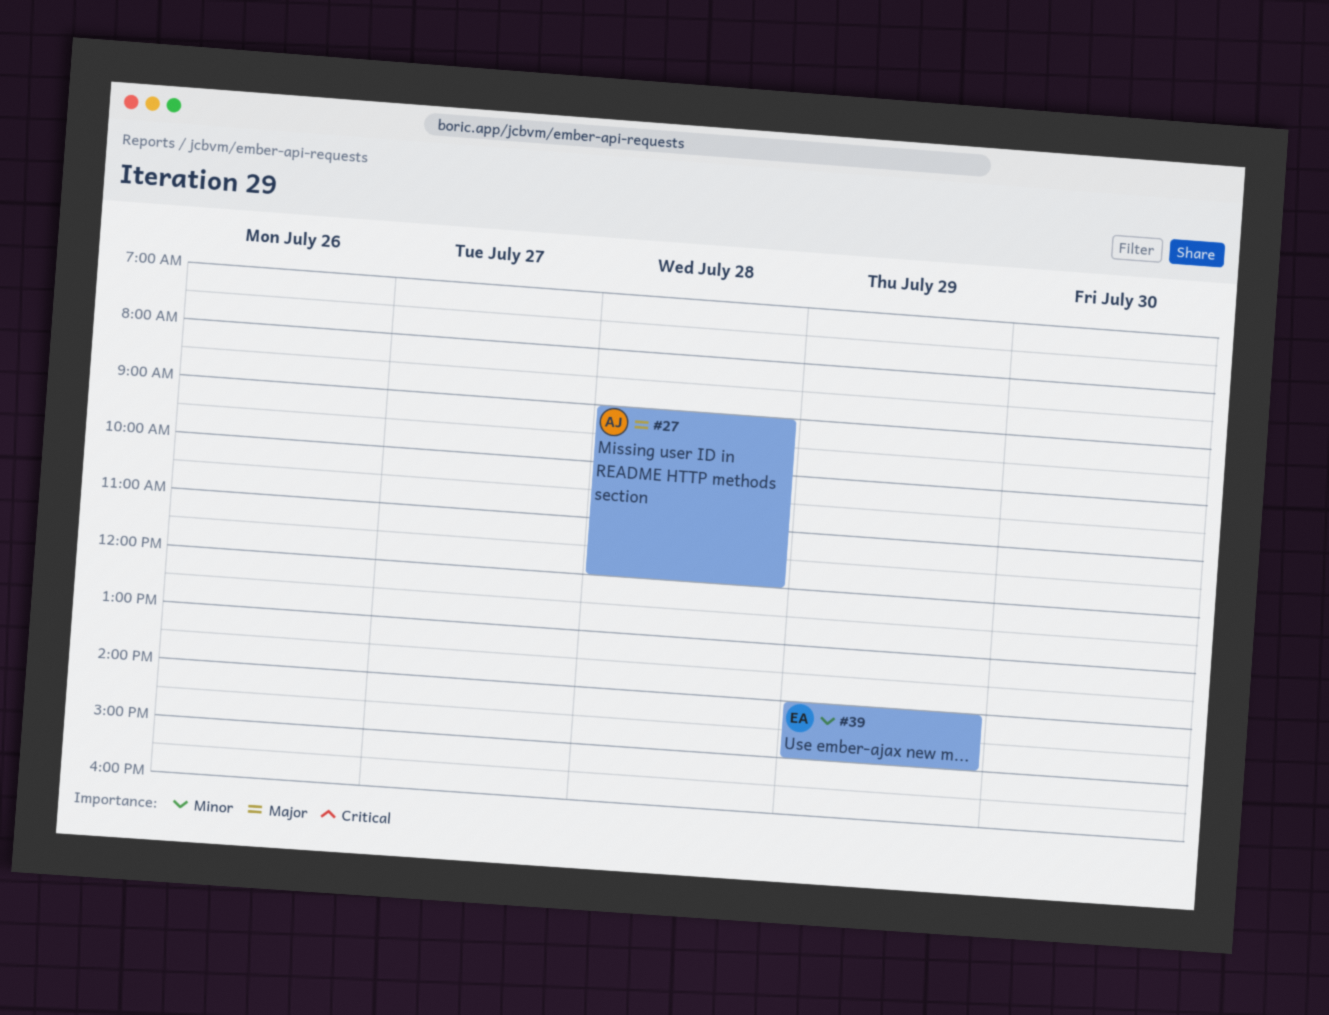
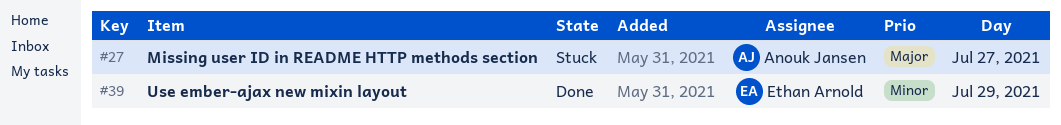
#27, day: Jul 28 -> Jul 27

